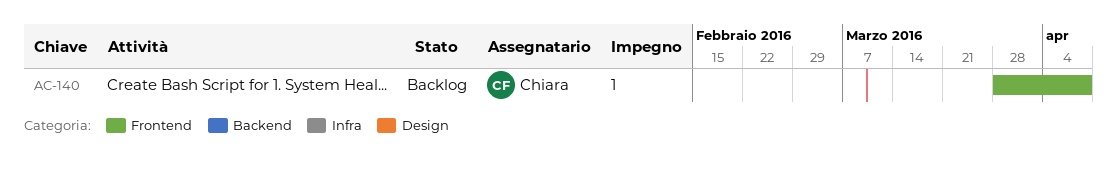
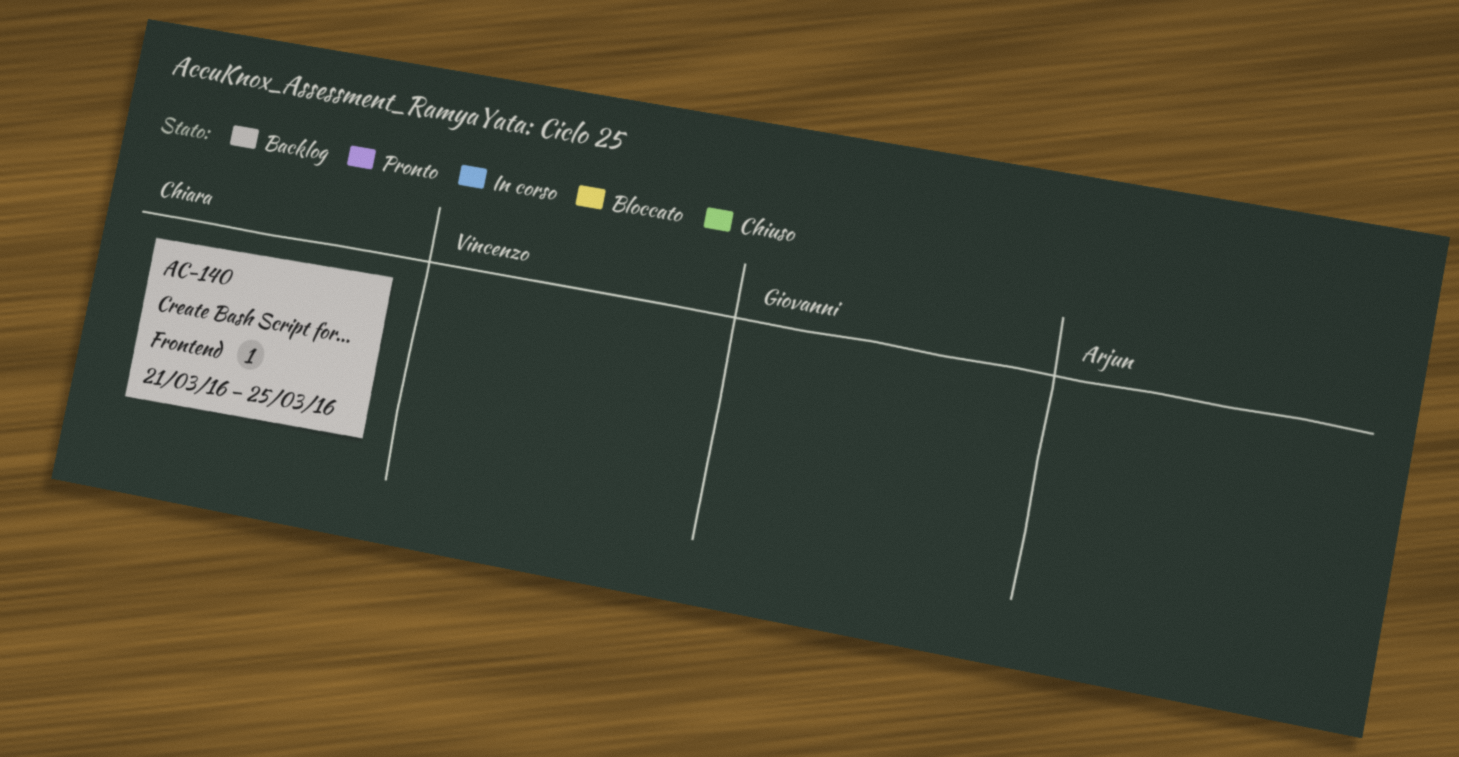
AC-140, start: Mar 28 -> Mar 21
AC-140, due: Apr 8 -> Mar 25

